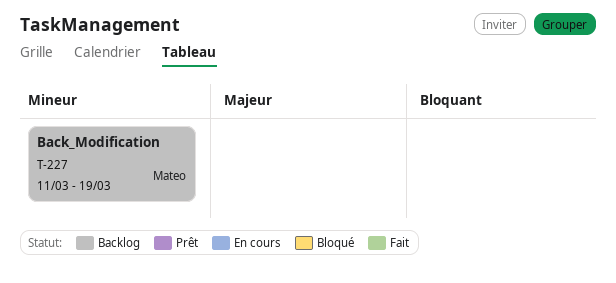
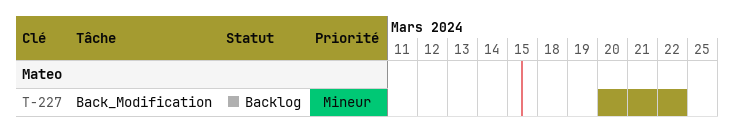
T-227, start: Mar 11 -> Mar 20
T-227, due: Mar 19 -> Mar 22

